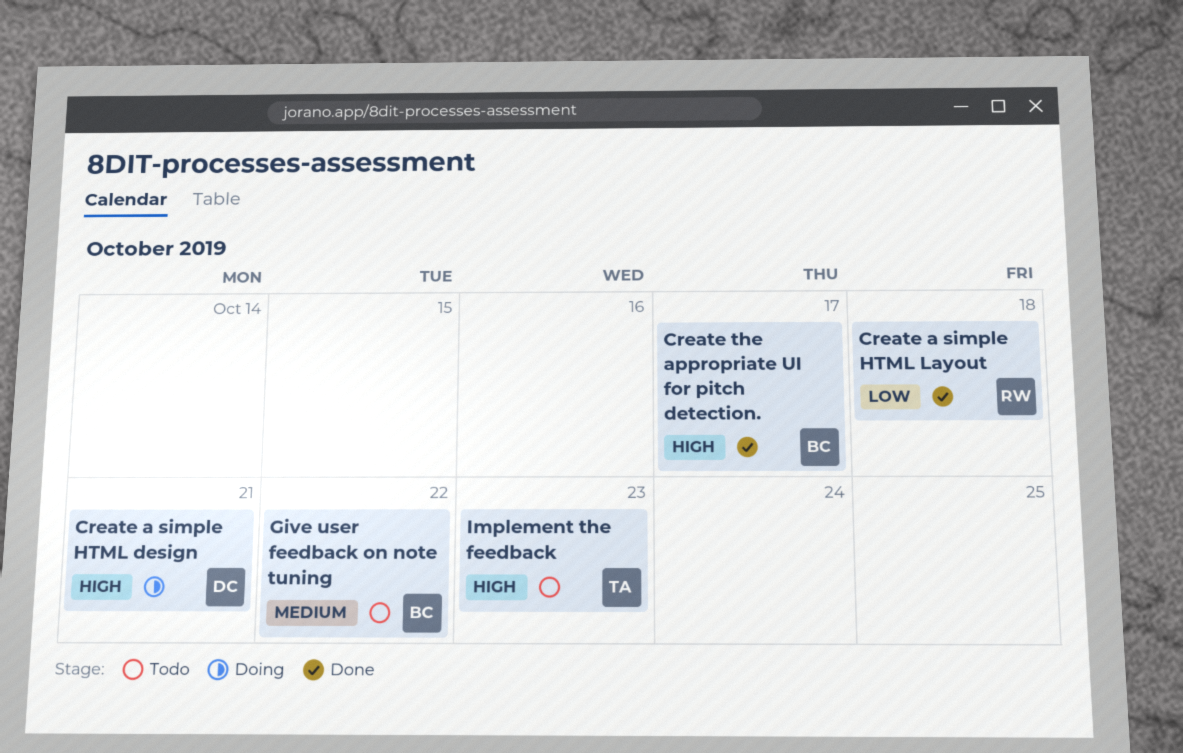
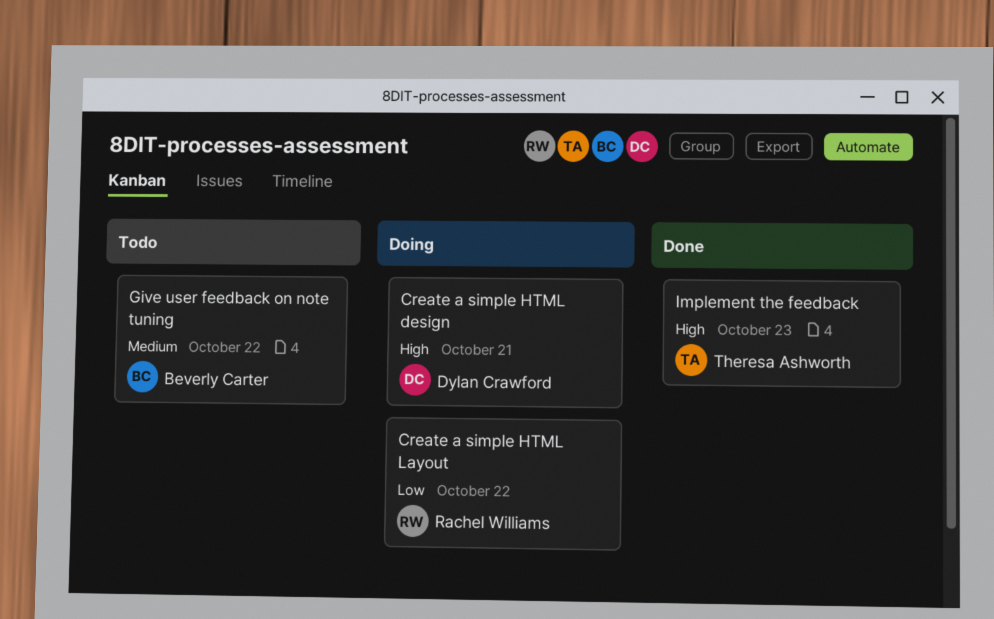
Create a simple HTML Layout, status: Done -> Doing
Create a simple HTML Layout, due: Oct 18 -> Oct 22
Create the appropriate UI for pitch detection.: present -> none
Implement the feedback, status: Todo -> Done

